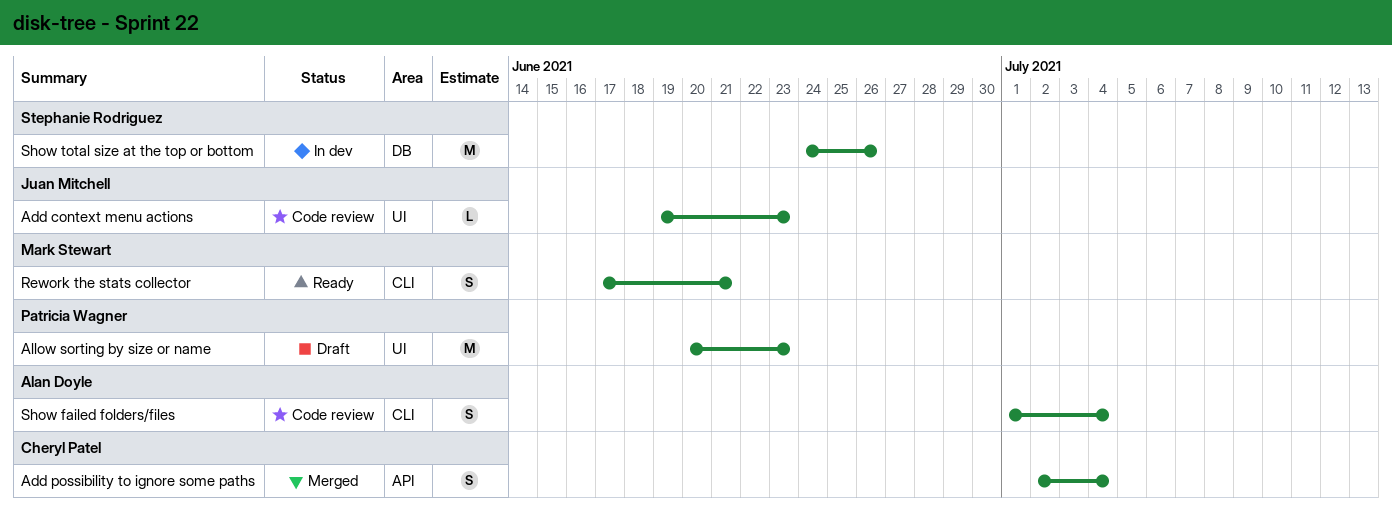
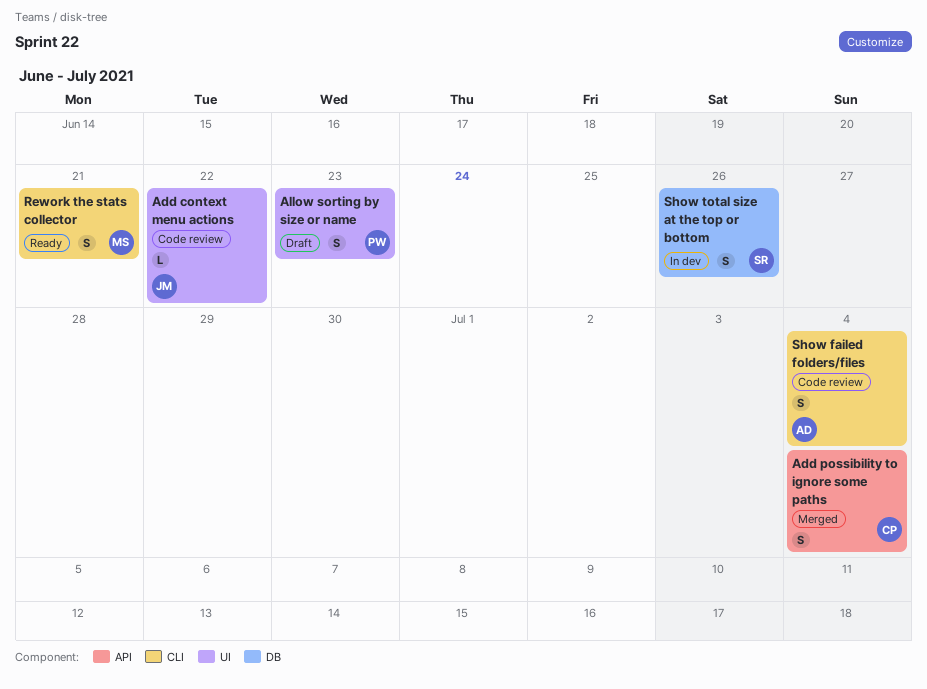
Add context menu actions, due: Jun 23 -> Jun 22
Allow sorting by size or name, estimate: M -> S
Show total size at the top or bottom, estimate: M -> S

